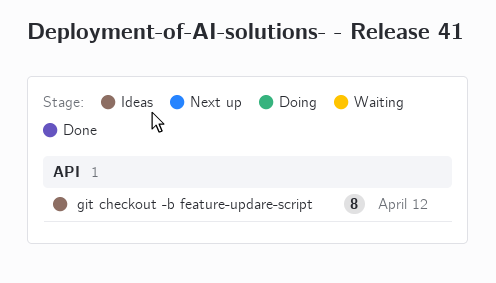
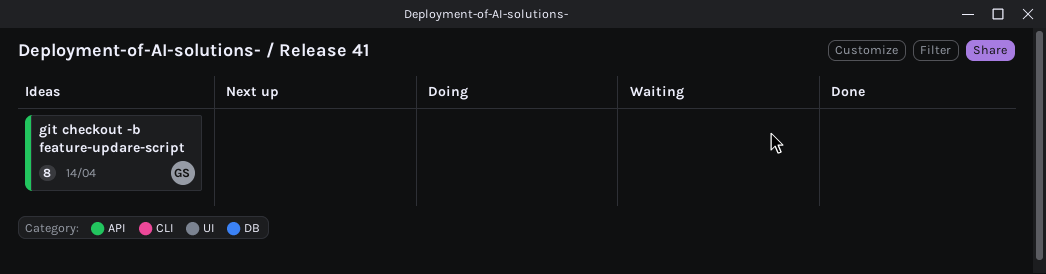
git checkout -b feature-updare-script, due: Apr 12 -> Apr 14

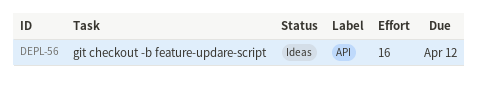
git checkout -b feature-updare-script, estimate: 8 -> 16
git checkout -b feature-updare-script, due: Apr 14 -> Apr 12

